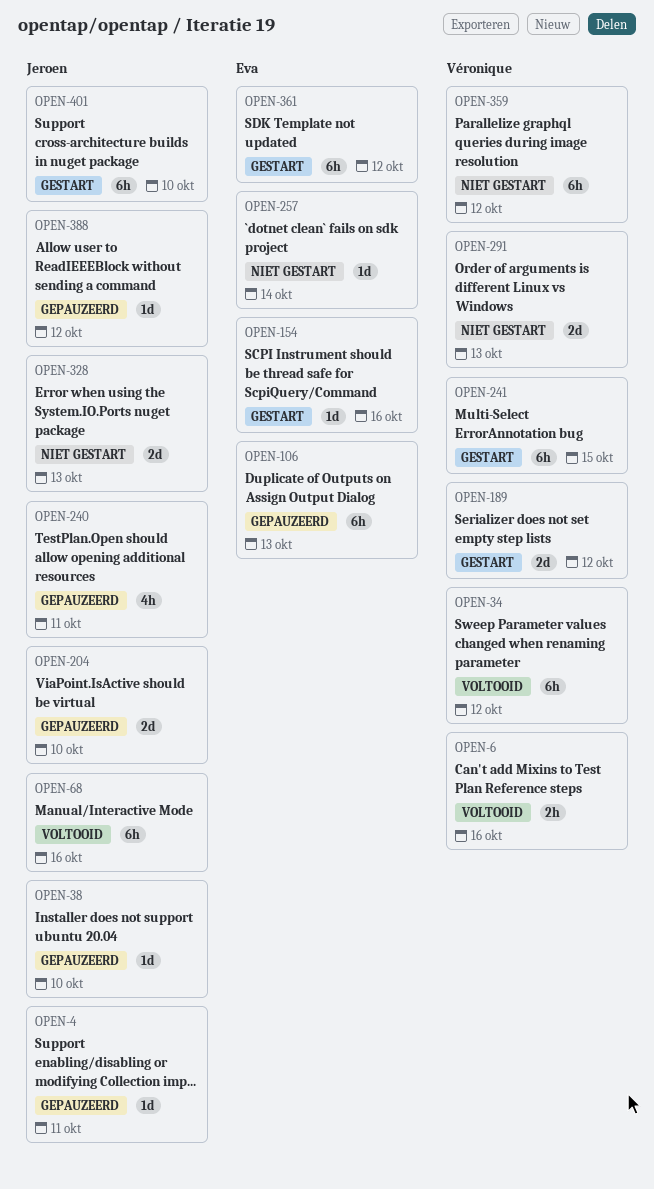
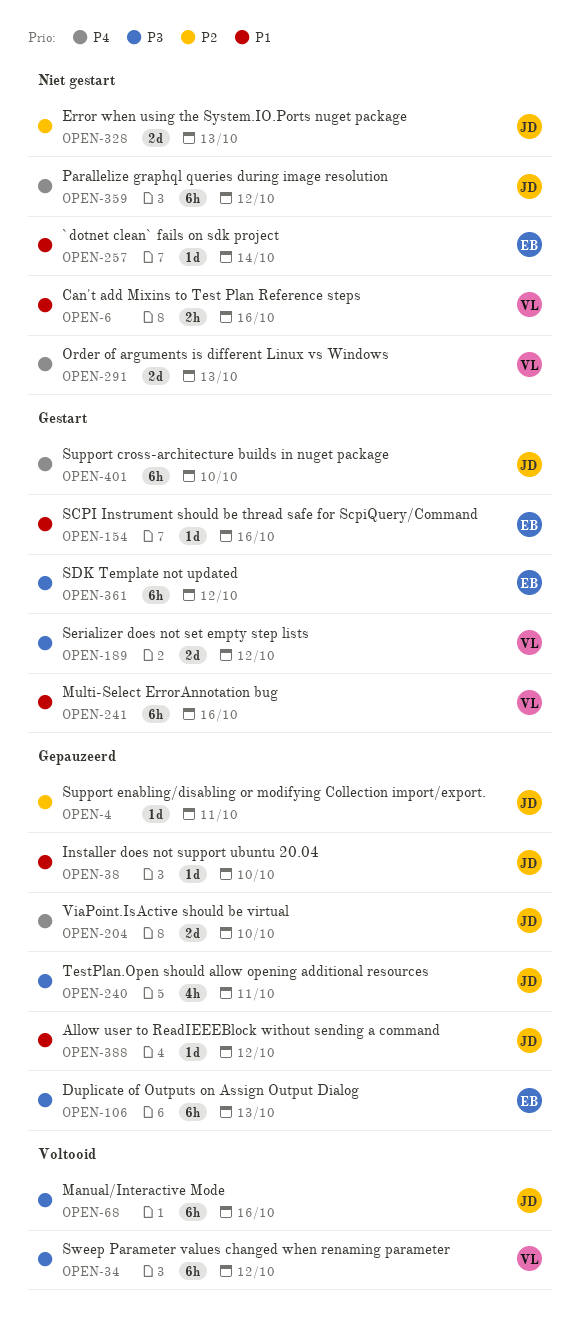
OPEN-6, status: Voltooid -> Niet gestart
OPEN-241, due: Oct 15 -> Oct 16
OPEN-359, owner: Véronique -> Jeroen

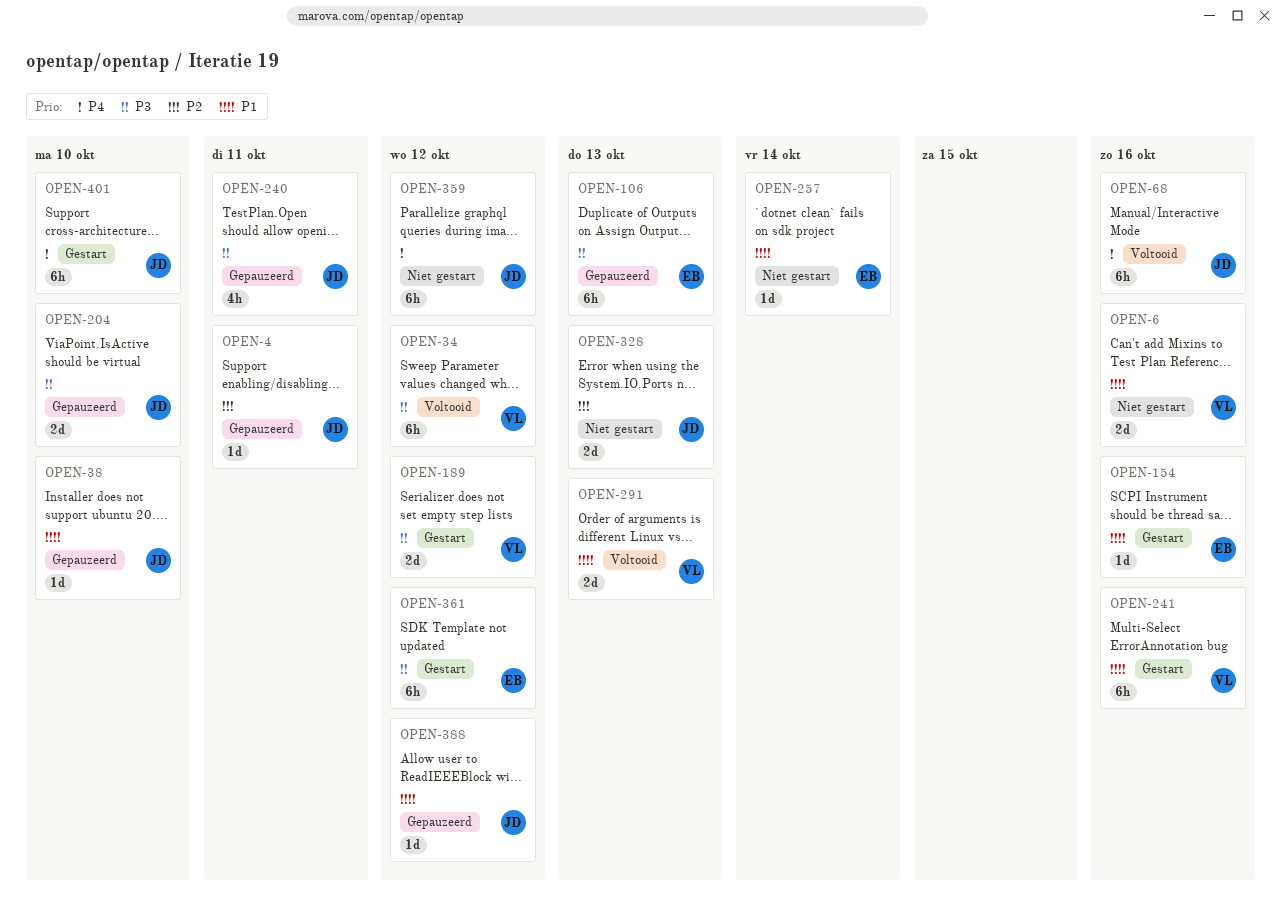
OPEN-6, estimate: 2h -> 2d
OPEN-68, priority: P3 -> P4
OPEN-204, priority: P4 -> P3
OPEN-291, status: Niet gestart -> Voltooid
OPEN-291, priority: P4 -> P1

